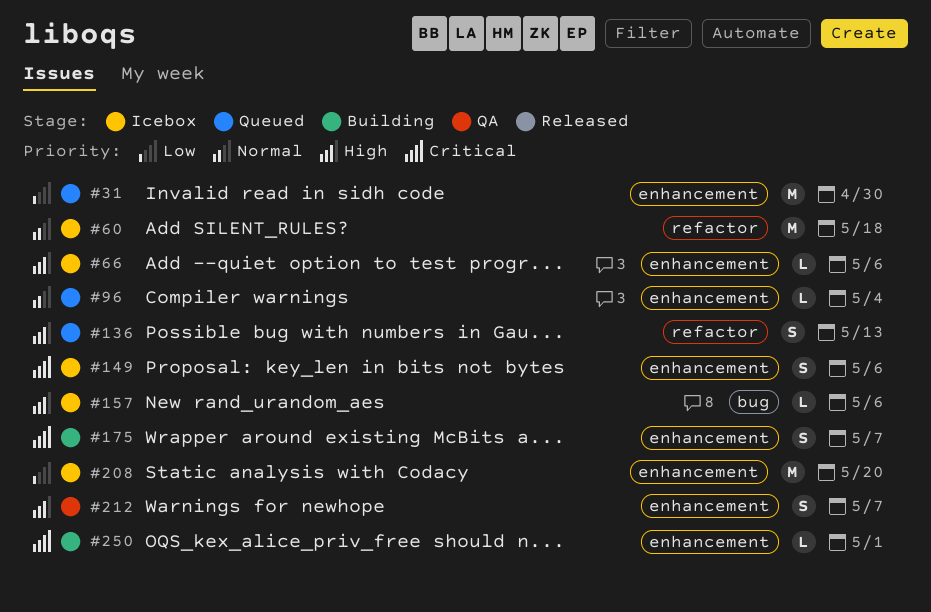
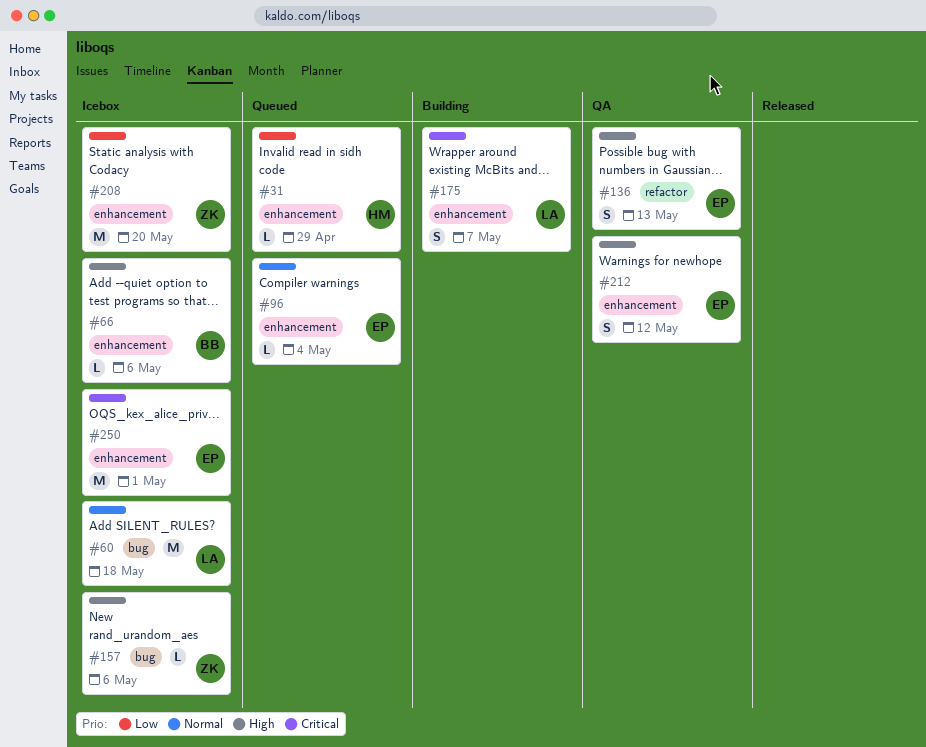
#31, estimate: M -> L
#31, due: Apr 30 -> Apr 29
#60, label: refactor -> bug
#136, status: Queued -> QA
#149: present -> none
#212, due: May 7 -> May 12
#250, status: Building -> Icebox
#250, estimate: L -> M

